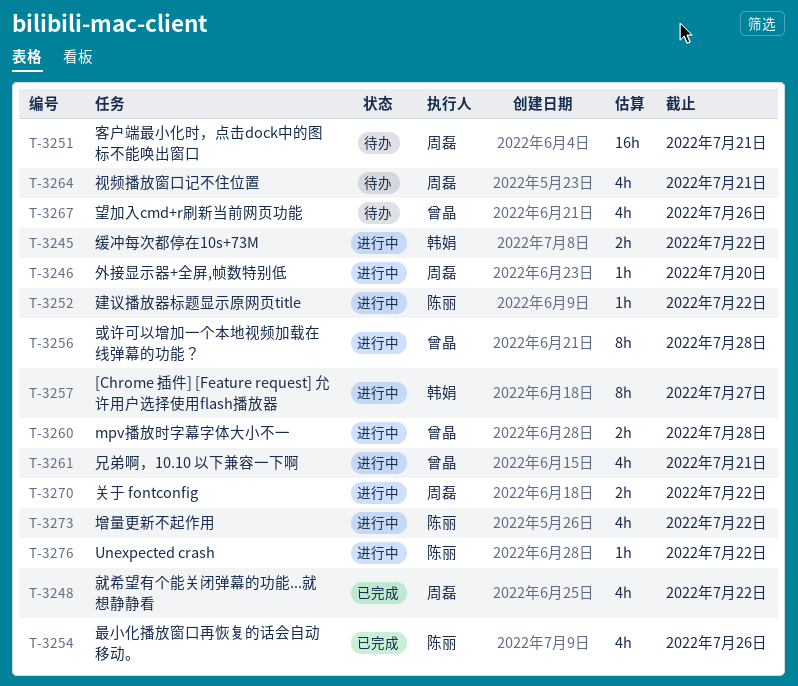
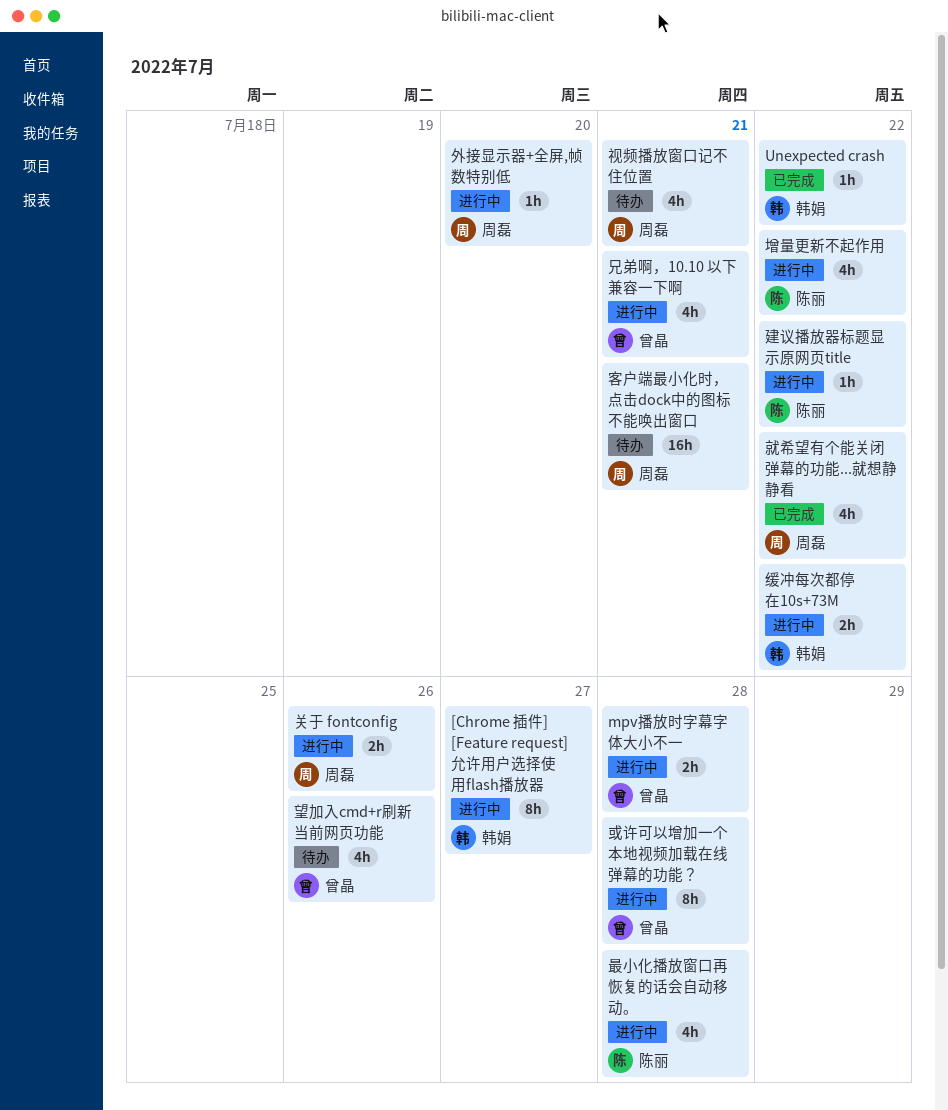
Unexpected crash, status: 进行中 -> 已完成
Unexpected crash, owner: 陈丽 -> 韩娟
关于 fontconfig, due: Jul 22 -> Jul 26
最小化播放窗口再恢复的话会自动移动。, status: 已完成 -> 进行中
最小化播放窗口再恢复的话会自动移动。, due: Jul 26 -> Jul 28

